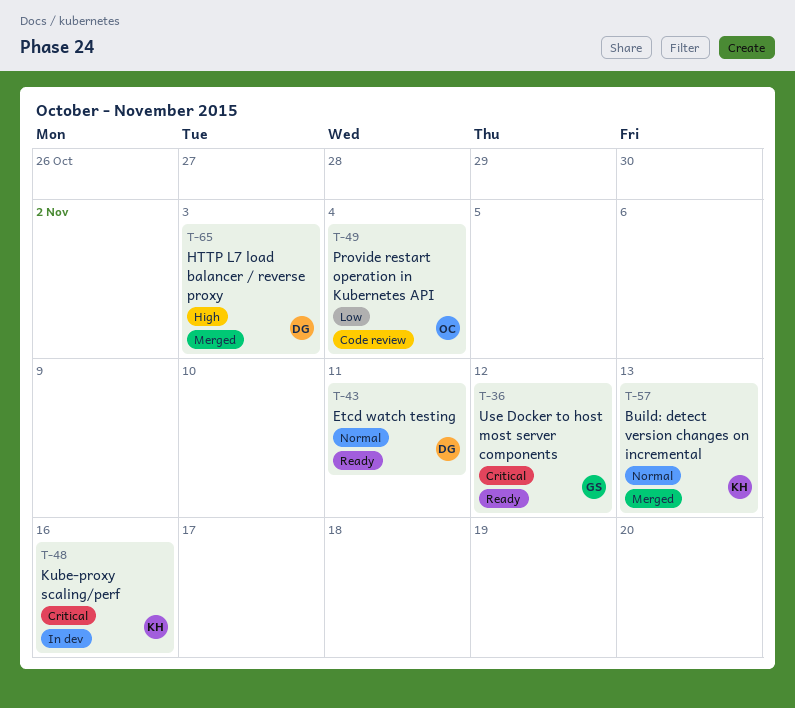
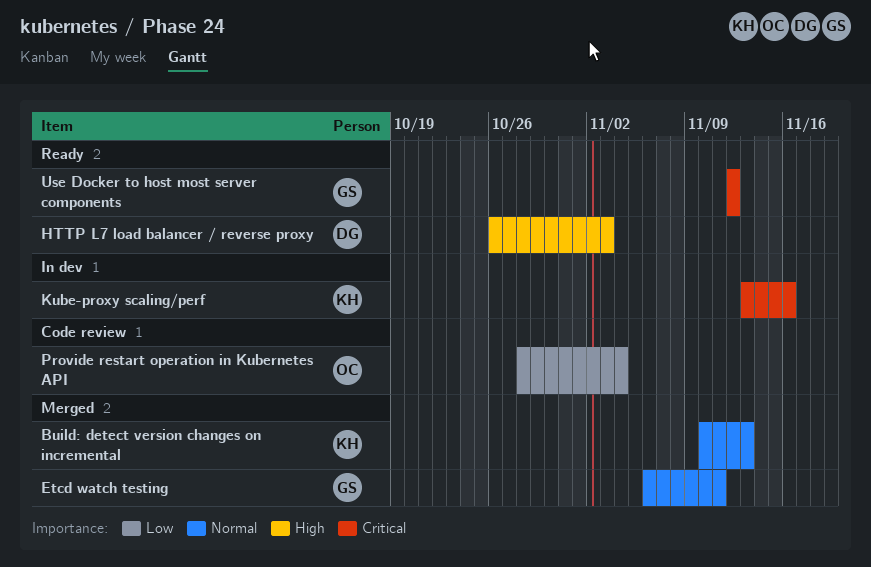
Etcd watch testing, status: Ready -> Merged
Etcd watch testing, owner: DG -> GS
HTTP L7 load balancer / reverse proxy, status: Merged -> Ready

